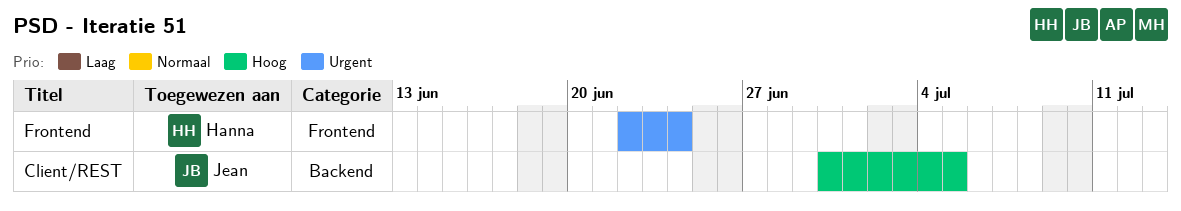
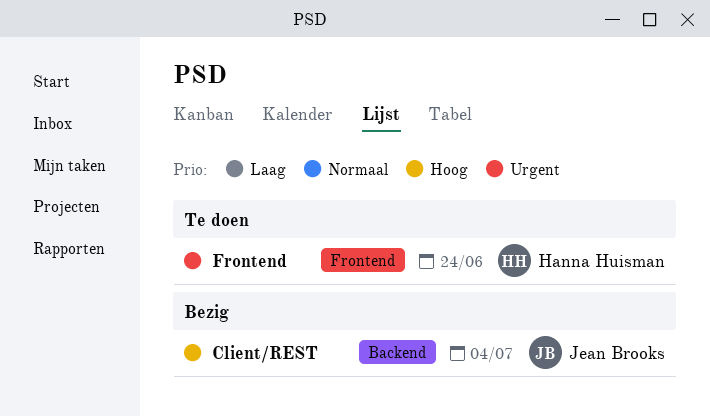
Client/REST, due: Jul 5 -> Jul 4

